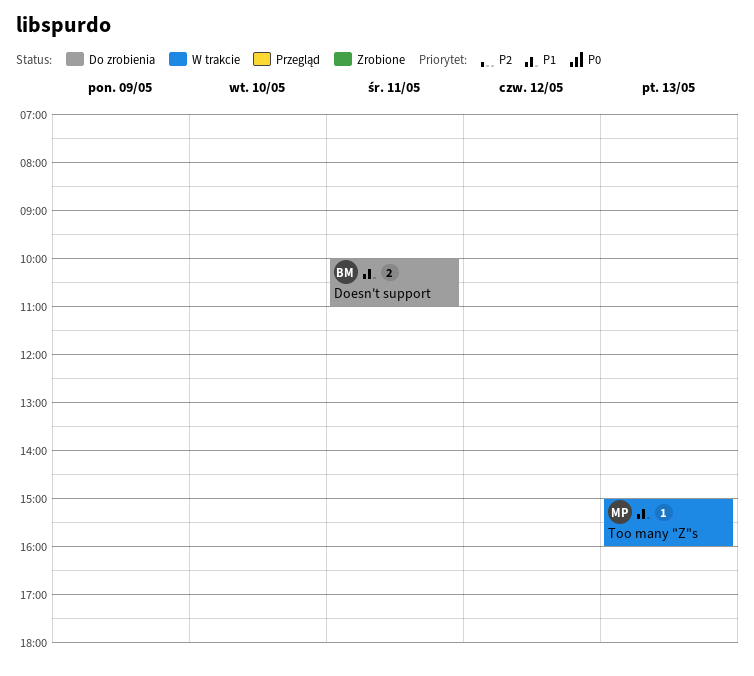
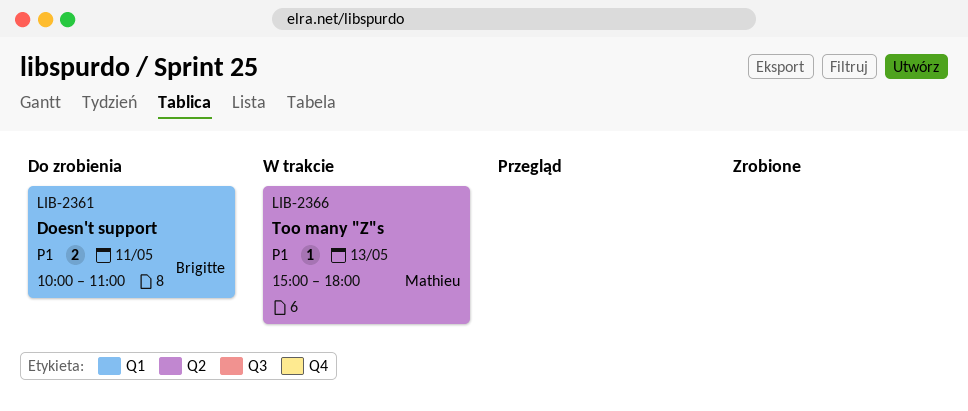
Too many "Z"s, ends: 16:00 -> 18:00

